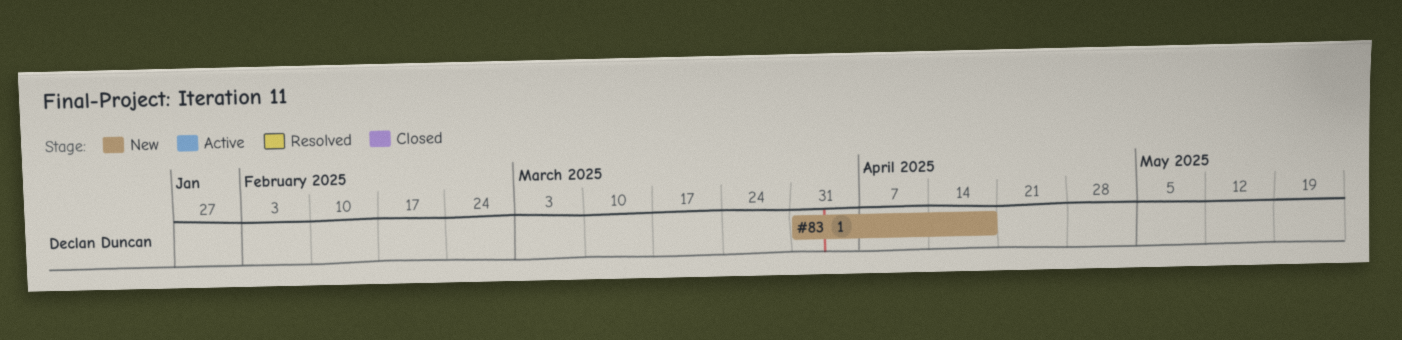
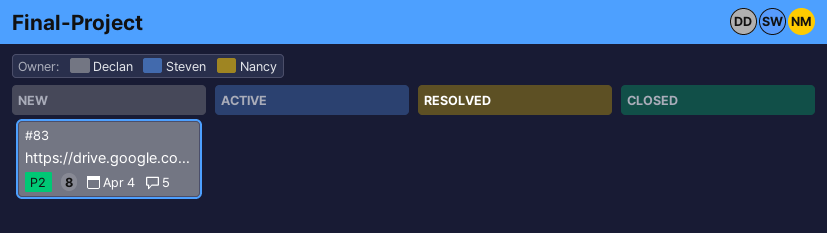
#83, estimate: 1 -> 8
#83, due: Apr 18 -> Apr 4

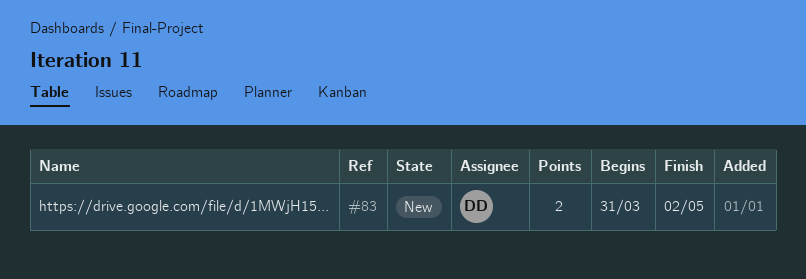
#83, estimate: 8 -> 2
#83, due: Apr 4 -> May 2

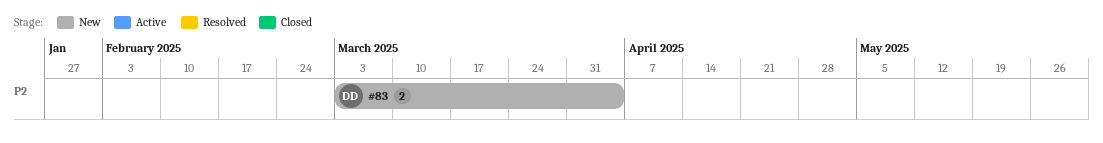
#83, start: Mar 31 -> Mar 3
#83, due: May 2 -> Apr 4

